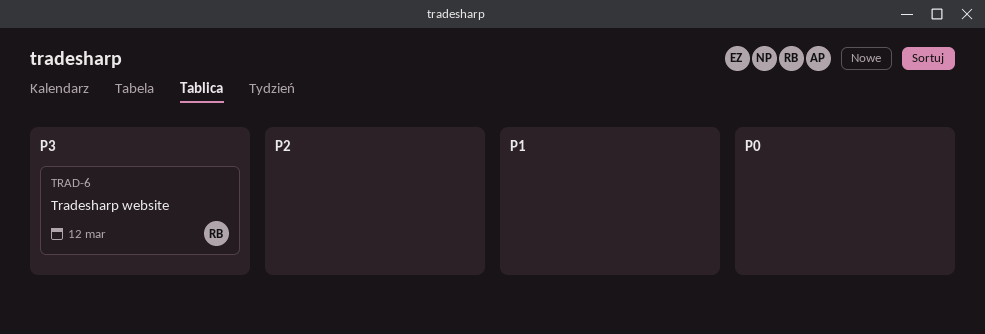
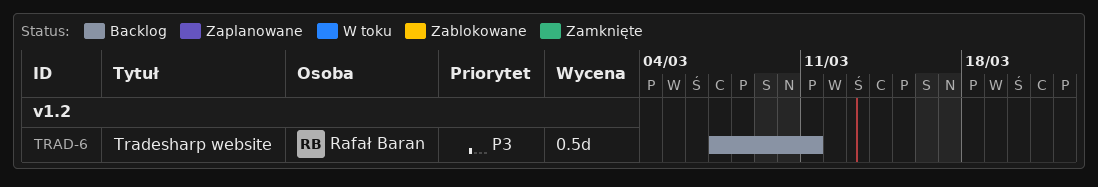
TRAD-6, due: Mar 12 -> Mar 11

